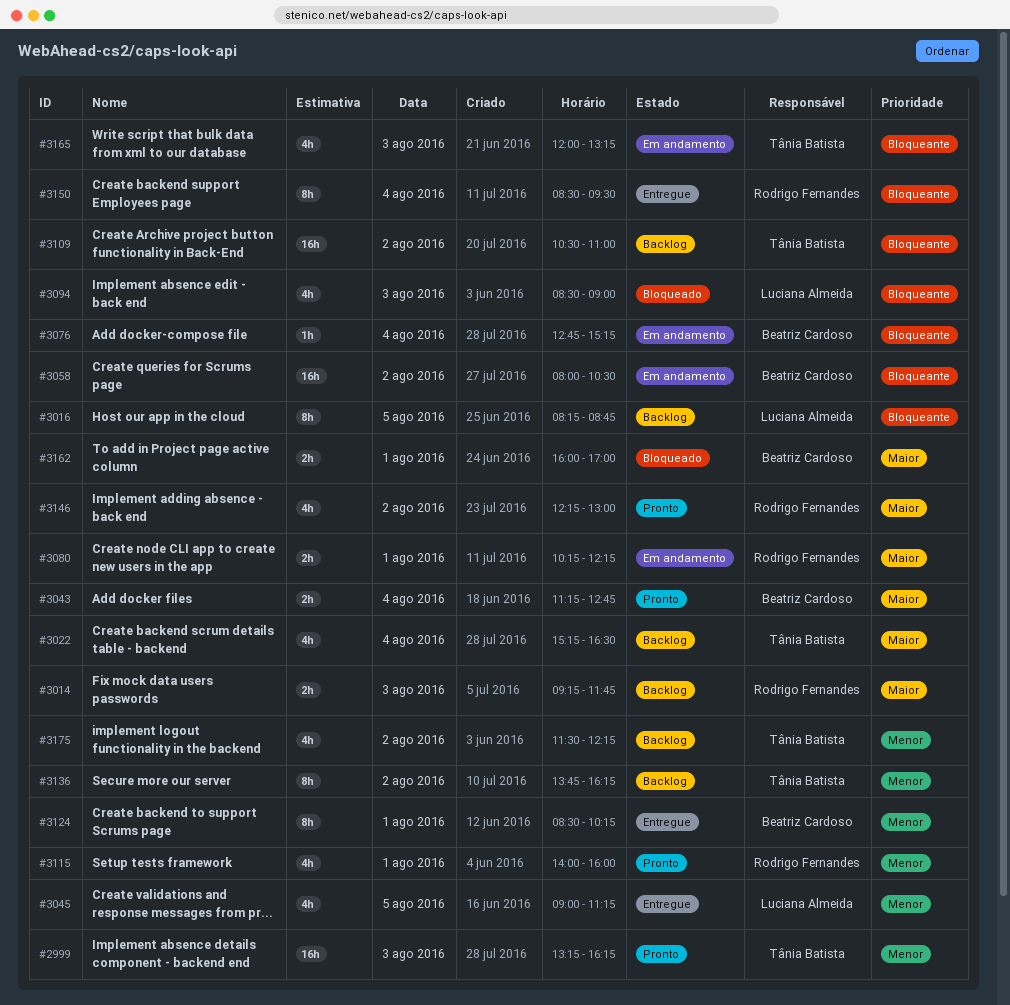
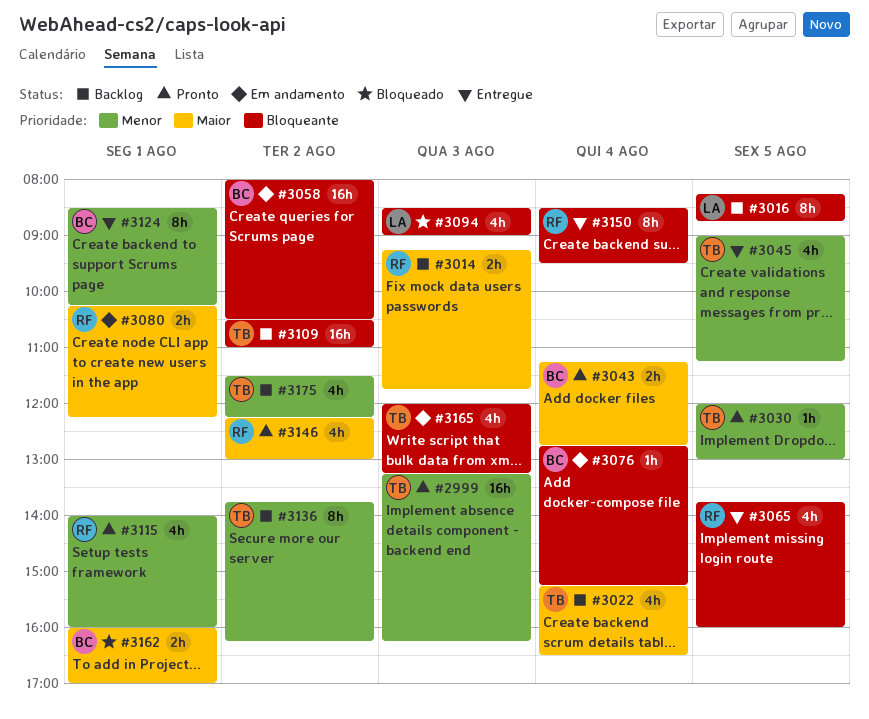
#3030: none -> present
#3045, owner: Luciana Almeida -> Tânia Batista
#3065: none -> present

